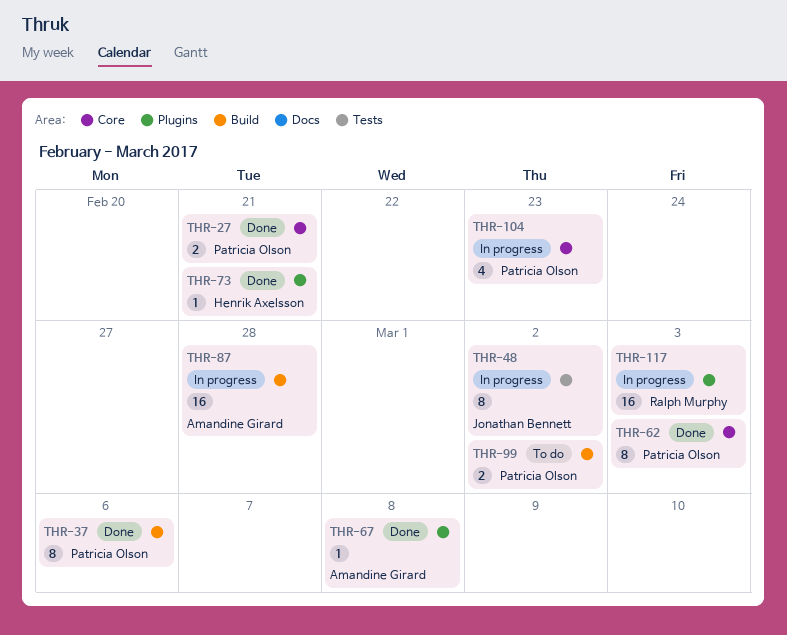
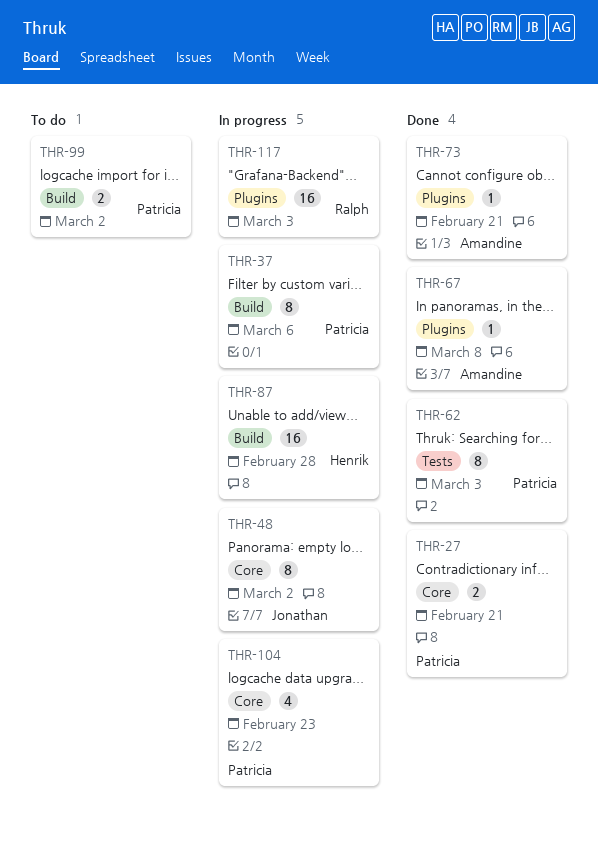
THR-37, status: Done -> In progress
THR-48, label: Tests -> Core
THR-62, label: Core -> Tests
THR-73, owner: Henrik Axelsson -> Amandine Girard
THR-87, owner: Amandine Girard -> Henrik Axelsson

